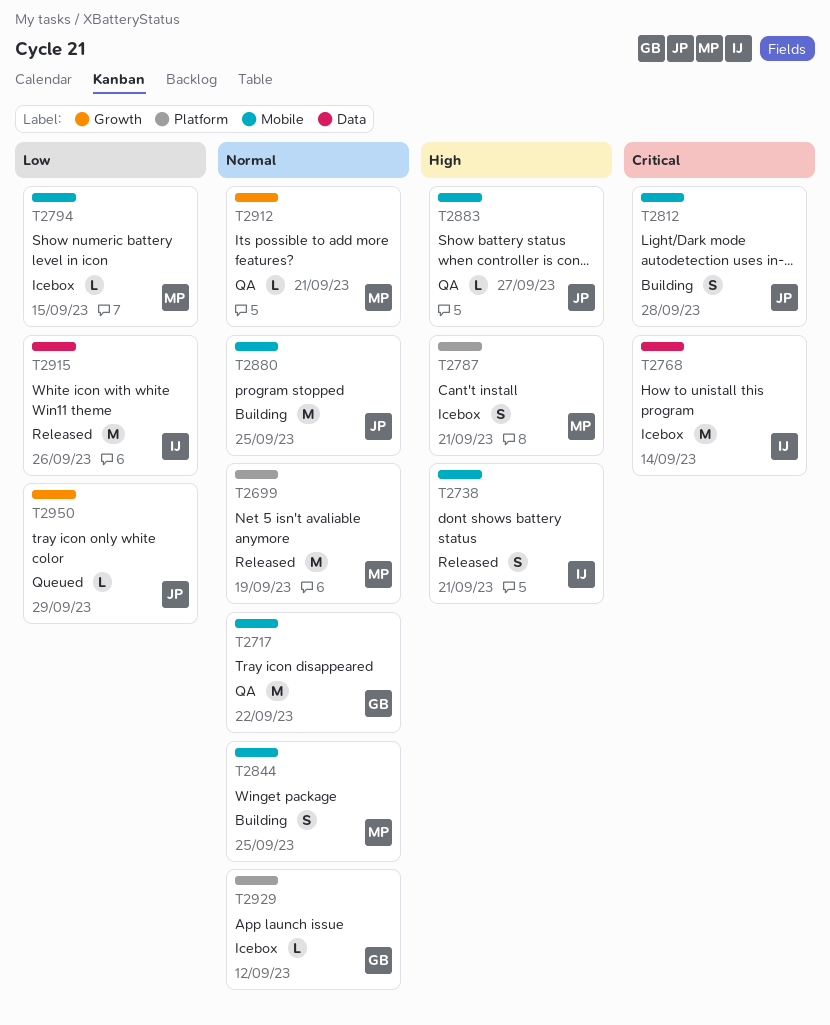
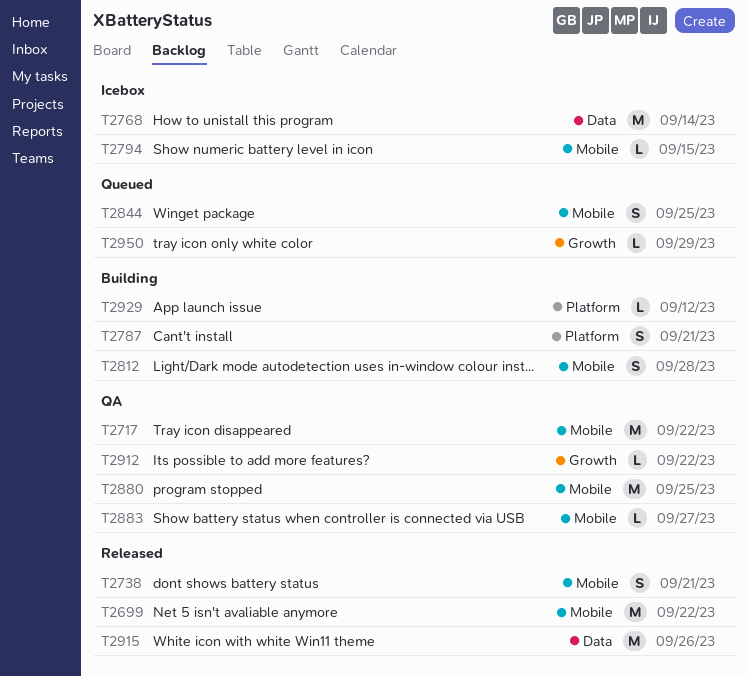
T2699, label: Platform -> Mobile
T2699, due: Sep 19 -> Sep 22
T2787, status: Icebox -> Building
T2844, status: Building -> Queued
T2880, status: Building -> QA
T2912, due: Sep 21 -> Sep 22
T2929, status: Icebox -> Building

